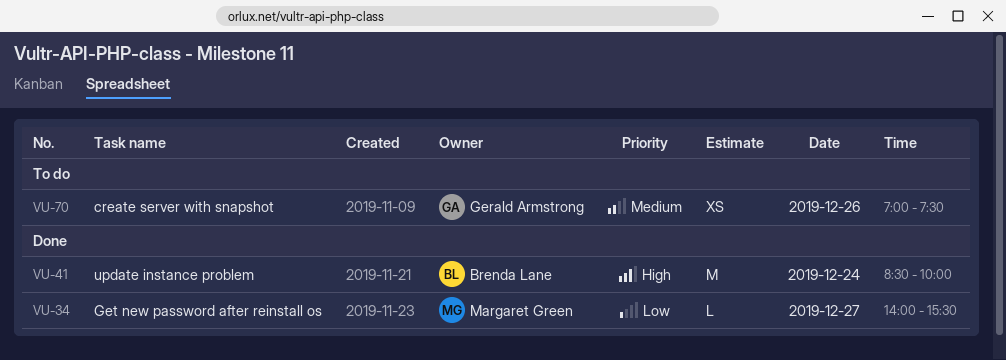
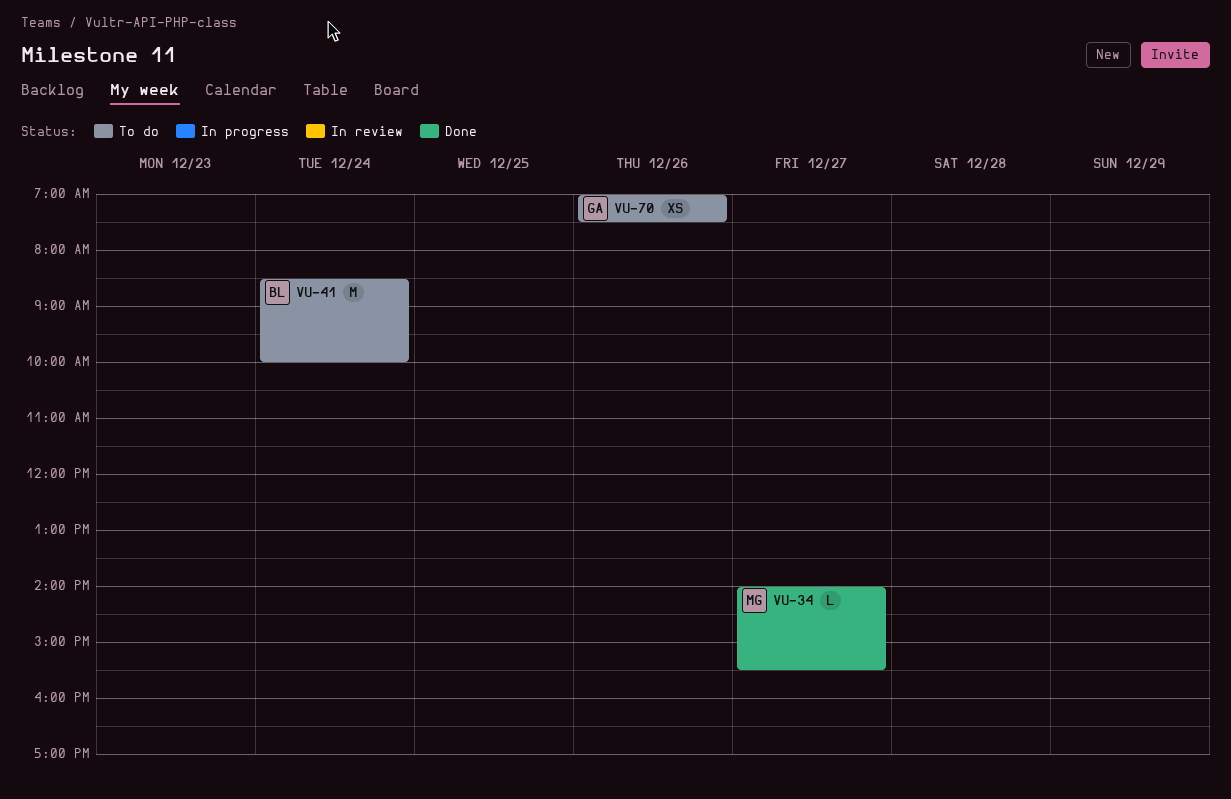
VU-41, status: Done -> To do

